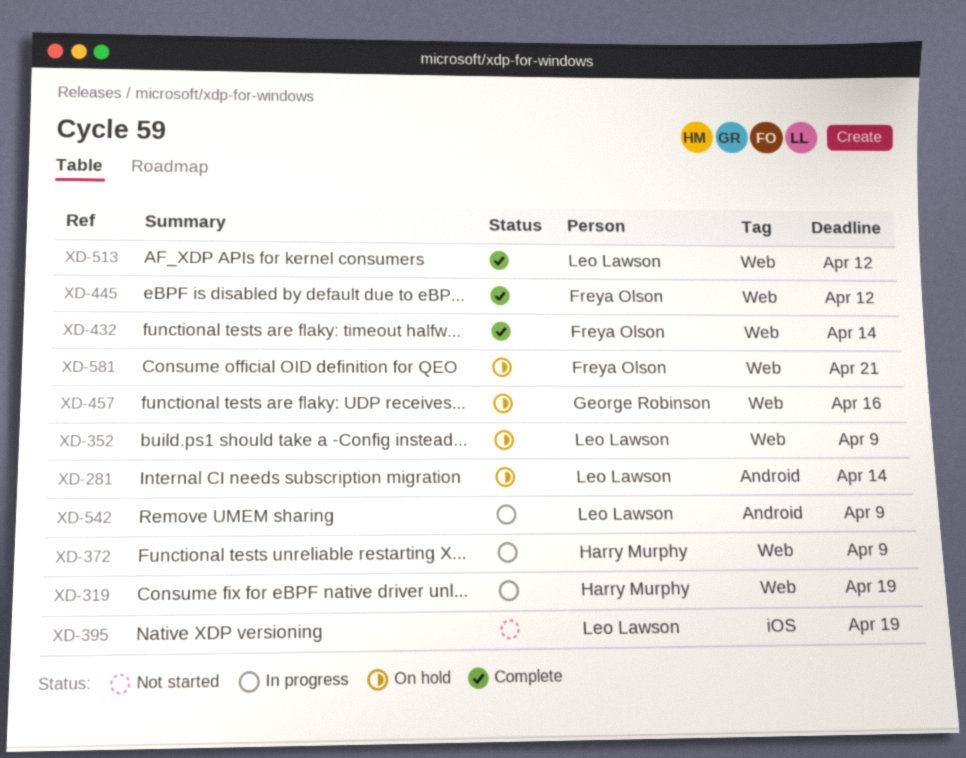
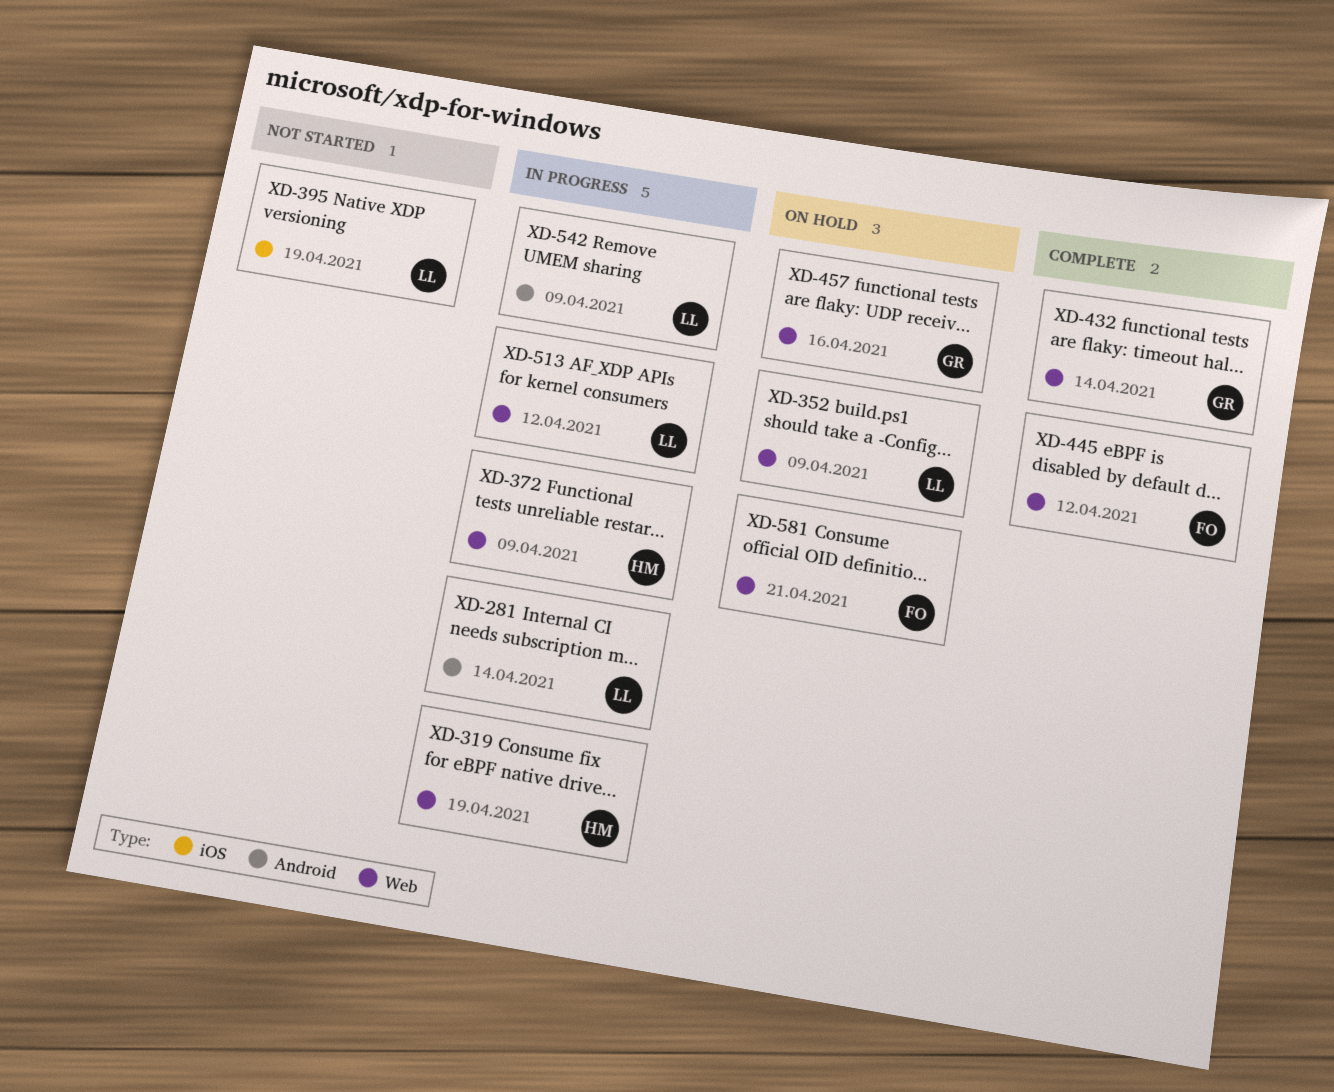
XD-281, status: On hold -> In progress
XD-432, owner: Freya Olson -> George Robinson
XD-513, status: Complete -> In progress

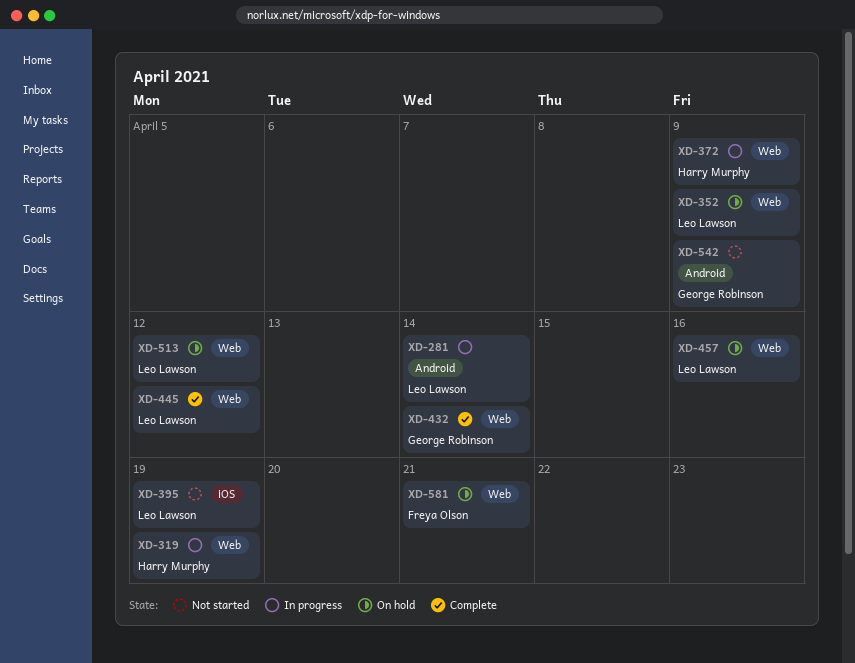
XD-445, owner: Freya Olson -> Leo Lawson
XD-457, owner: George Robinson -> Leo Lawson
XD-513, status: In progress -> On hold
XD-542, status: In progress -> Not started
XD-542, owner: Leo Lawson -> George Robinson

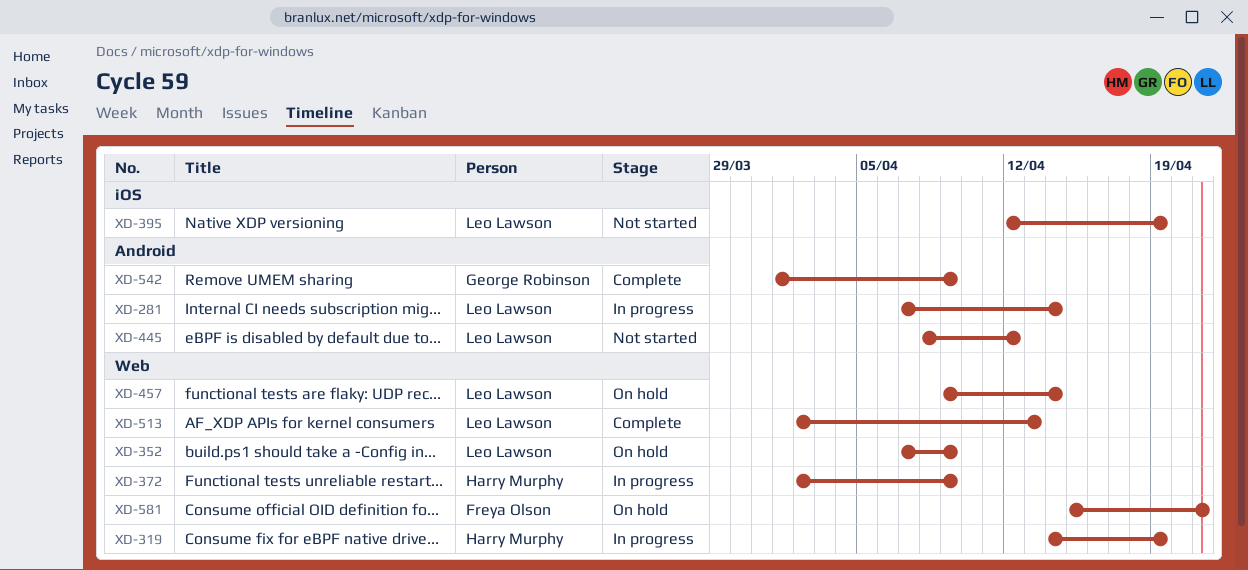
XD-432: present -> none
XD-445, status: Complete -> Not started
XD-445, label: Web -> Android
XD-457, due: Apr 16 -> Apr 14
XD-513, status: On hold -> Complete
XD-513, due: Apr 12 -> Apr 13
XD-542, status: Not started -> Complete

